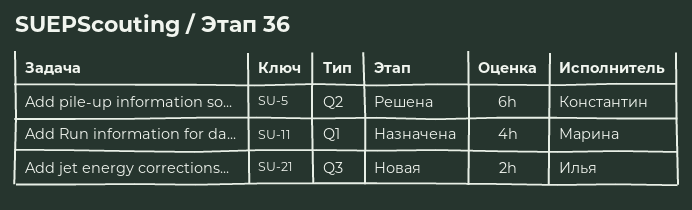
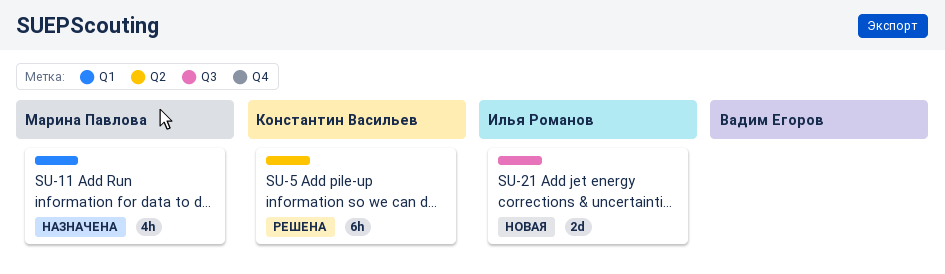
SU-21, estimate: 2h -> 2d

